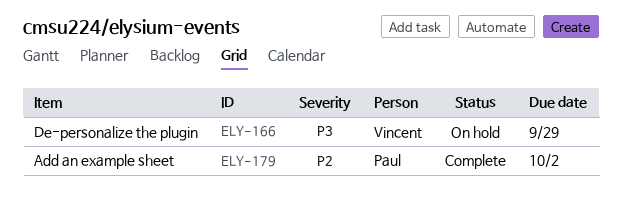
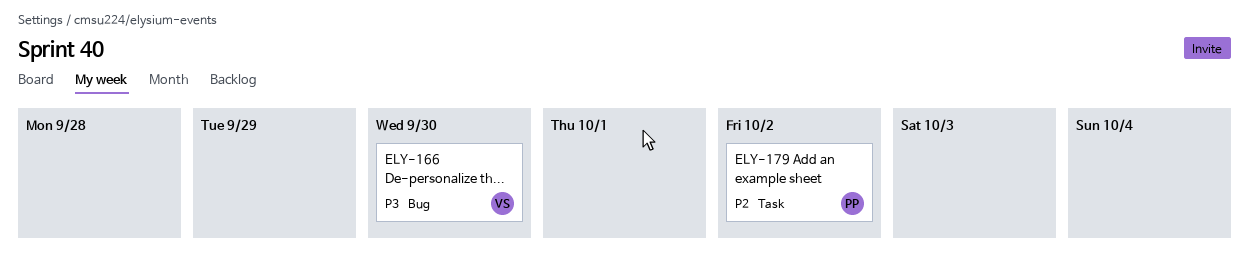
ELY-166, due: Sep 29 -> Sep 30

